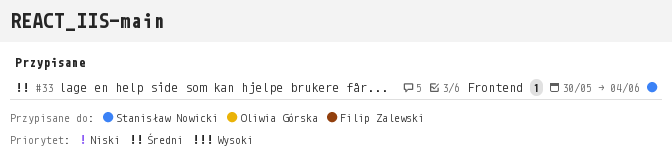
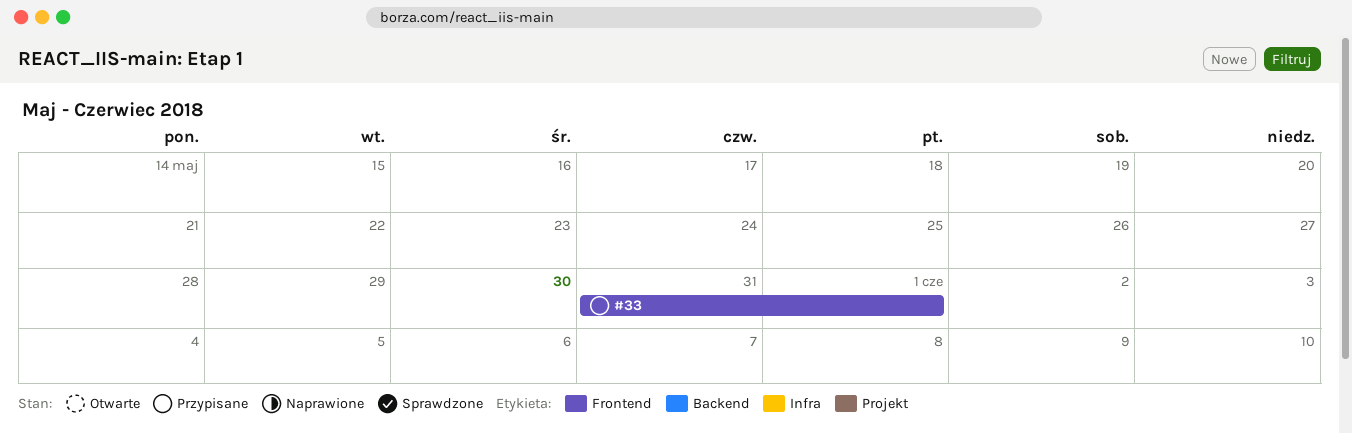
#33, start: May 30 -> May 31
#33, due: Jun 4 -> Jun 1

